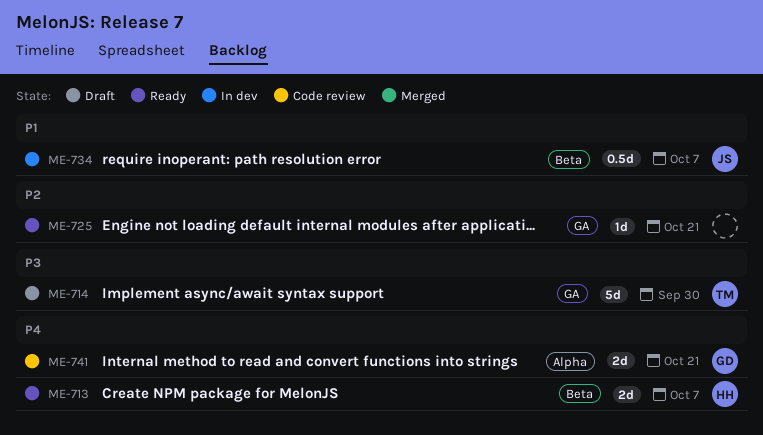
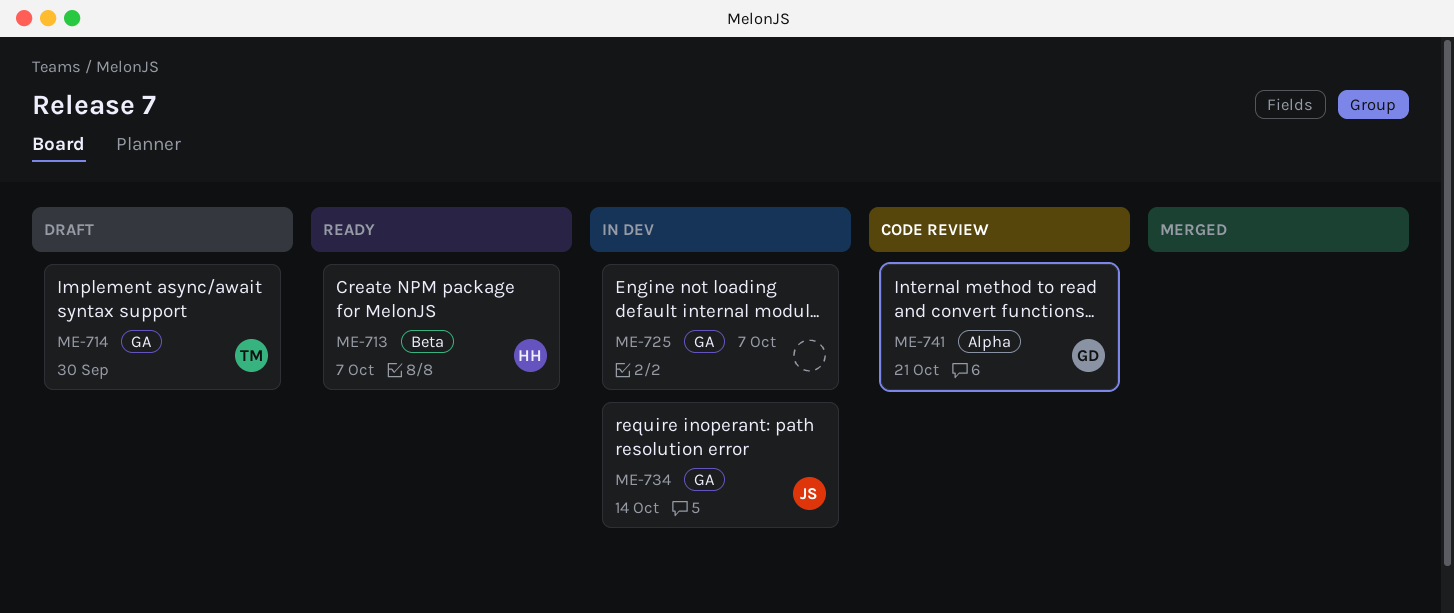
ME-725, status: Ready -> In dev
ME-725, due: Oct 21 -> Oct 7
ME-734, label: Beta -> GA
ME-734, due: Oct 7 -> Oct 14

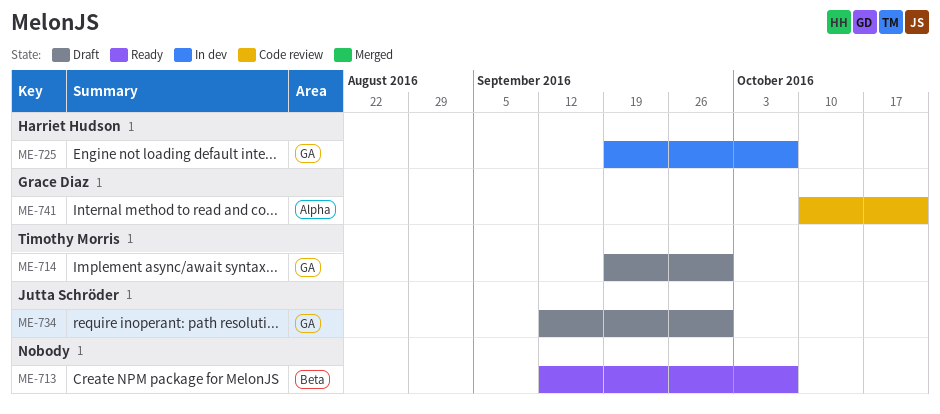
ME-713, owner: Harriet Hudson -> none
ME-725, owner: none -> Harriet Hudson
ME-734, status: In dev -> Draft
ME-734, due: Oct 14 -> Sep 30

